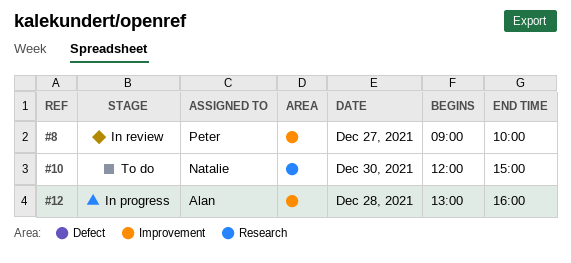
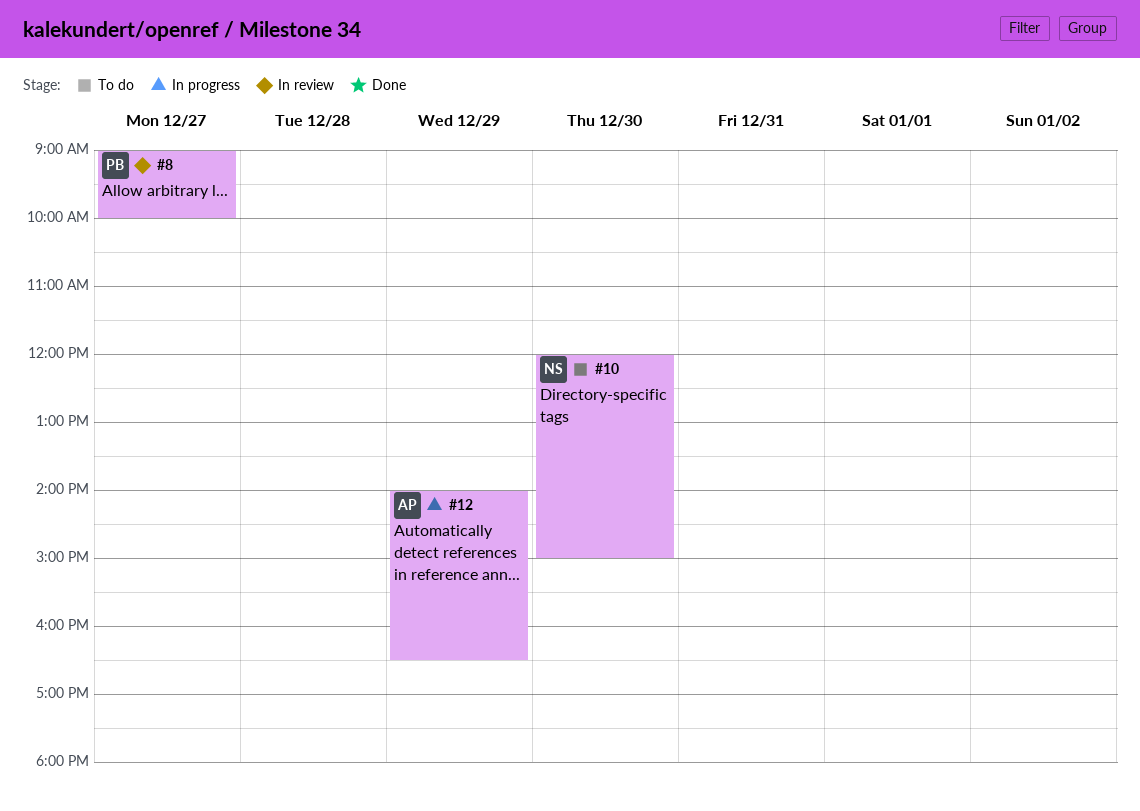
#12, day: Dec 28 -> Dec 29
#12, begins: 13:00 -> 14:00
#12, ends: 16:00 -> 16:30

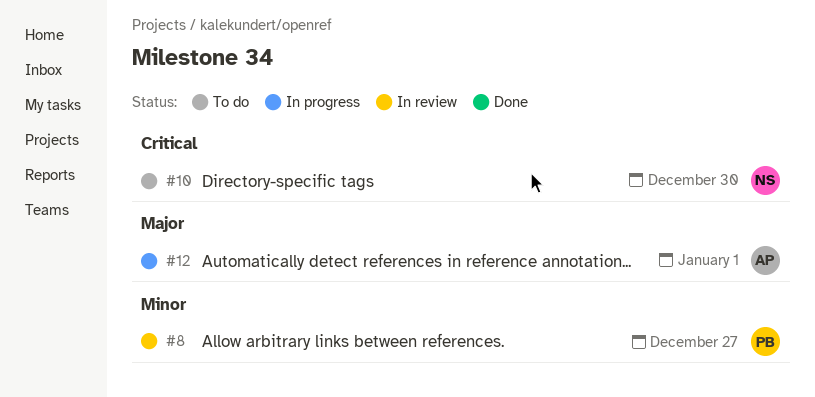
#12, day: Dec 29 -> Jan 1

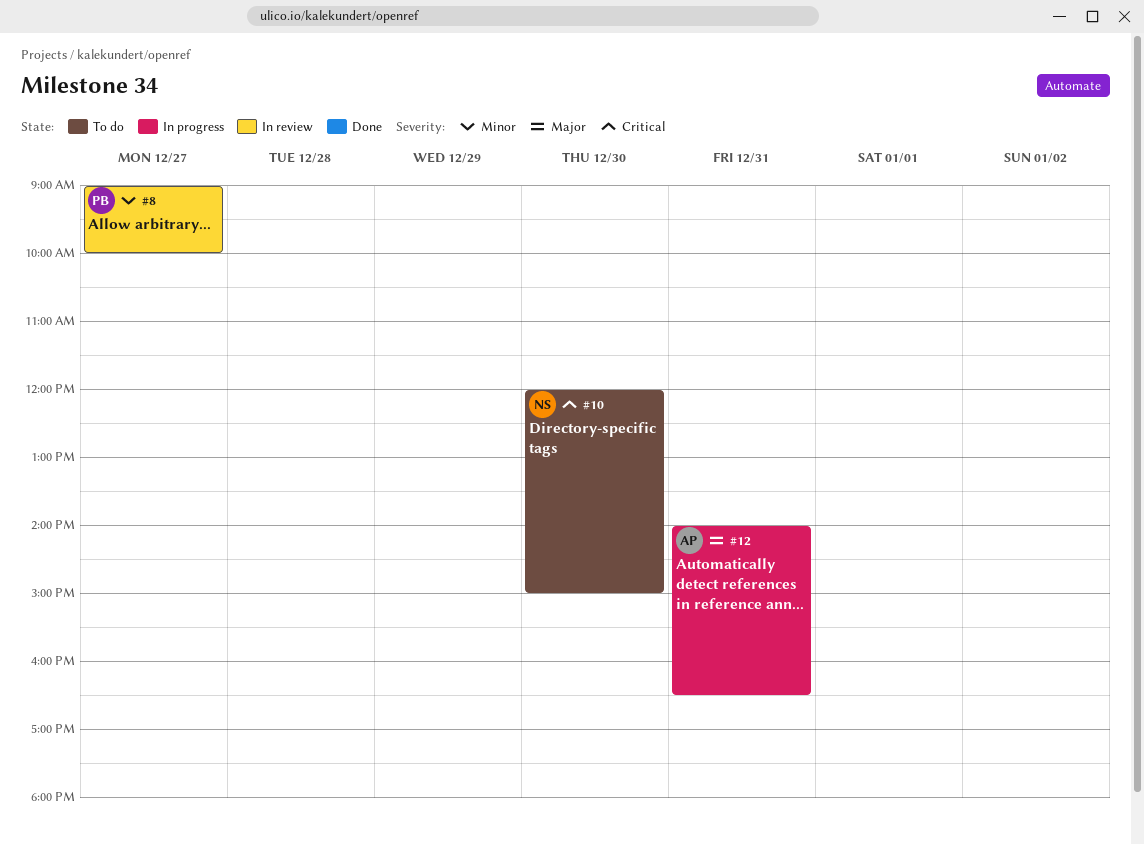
#12, day: Jan 1 -> Dec 31

